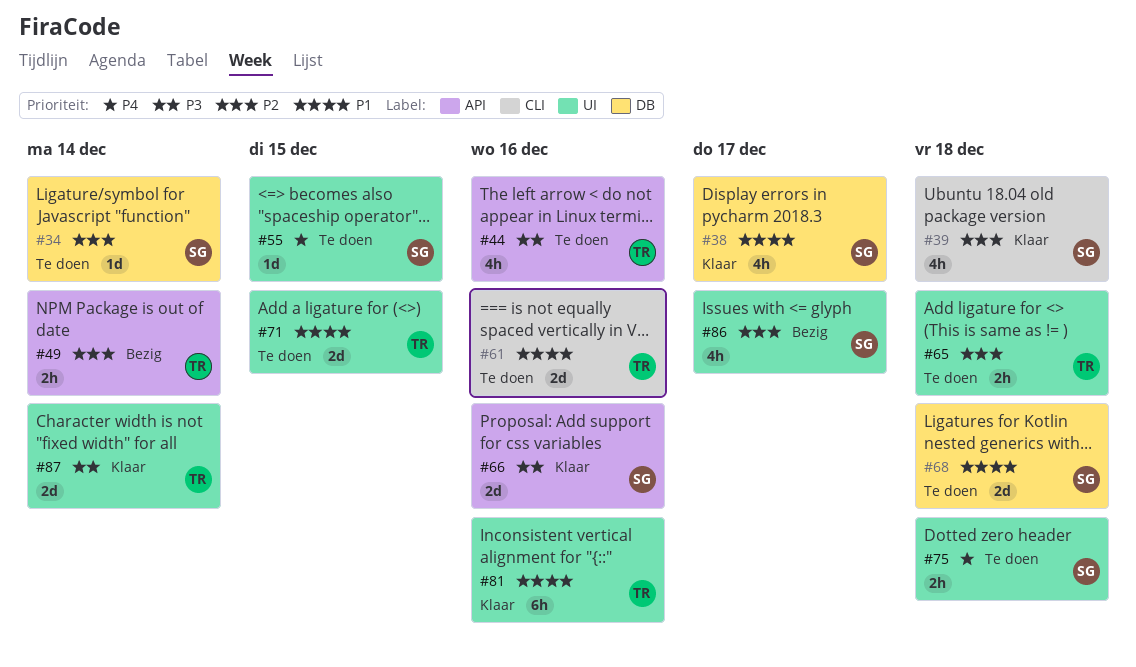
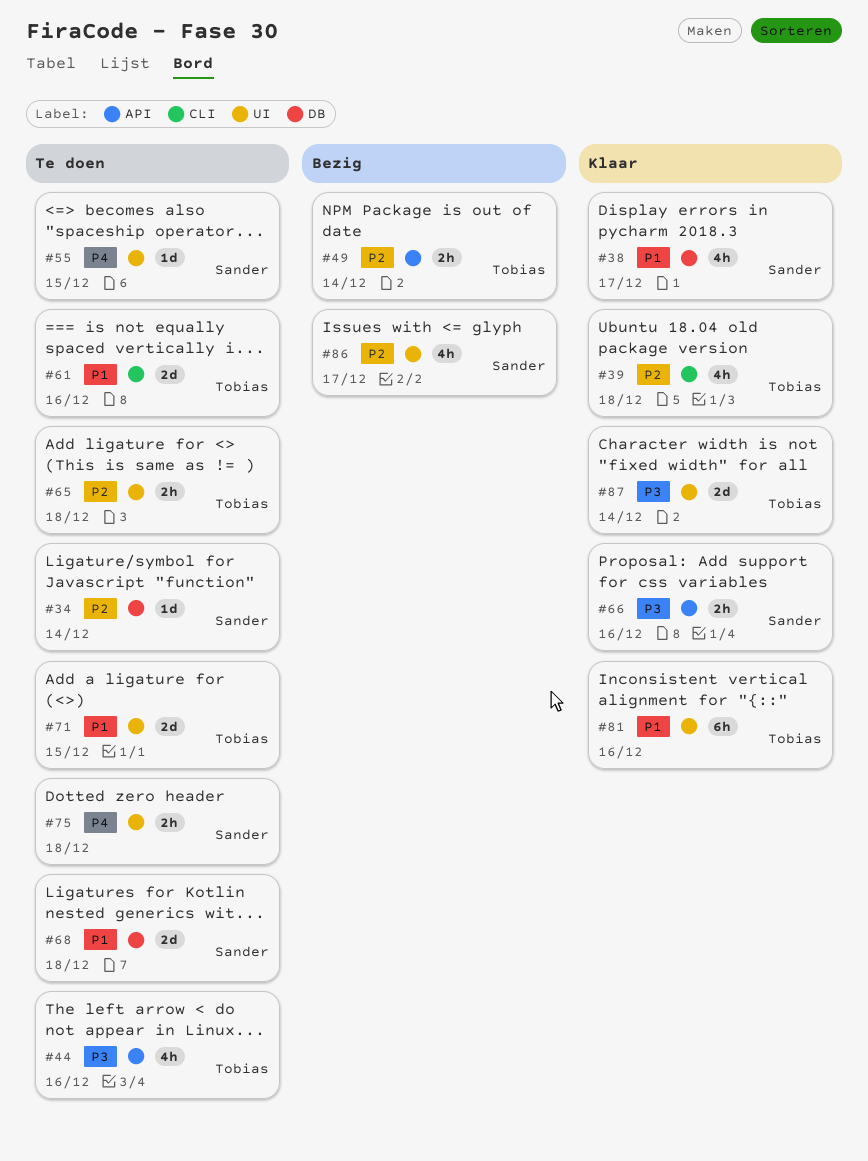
#39, owner: Sander -> Tobias
#66, estimate: 2d -> 2h

